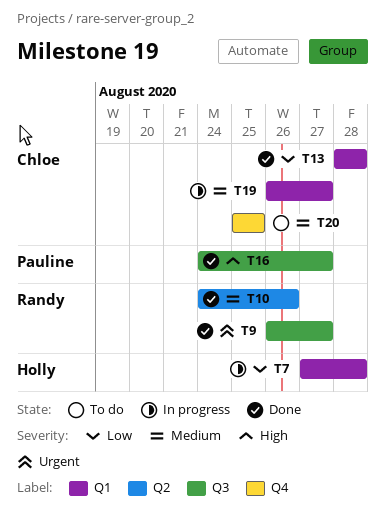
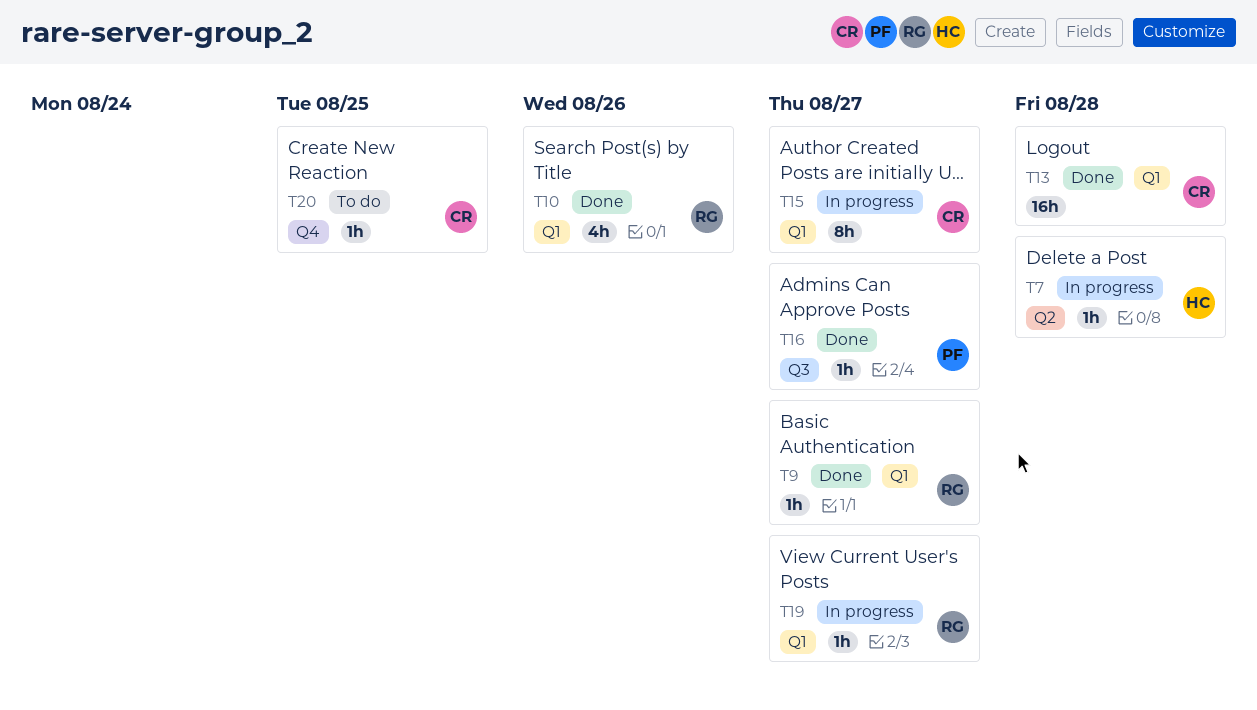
T7, label: Q1 -> Q2
T9, label: Q3 -> Q1
T10, label: Q2 -> Q1
T15: none -> present
T19, owner: Chloe -> Randy

